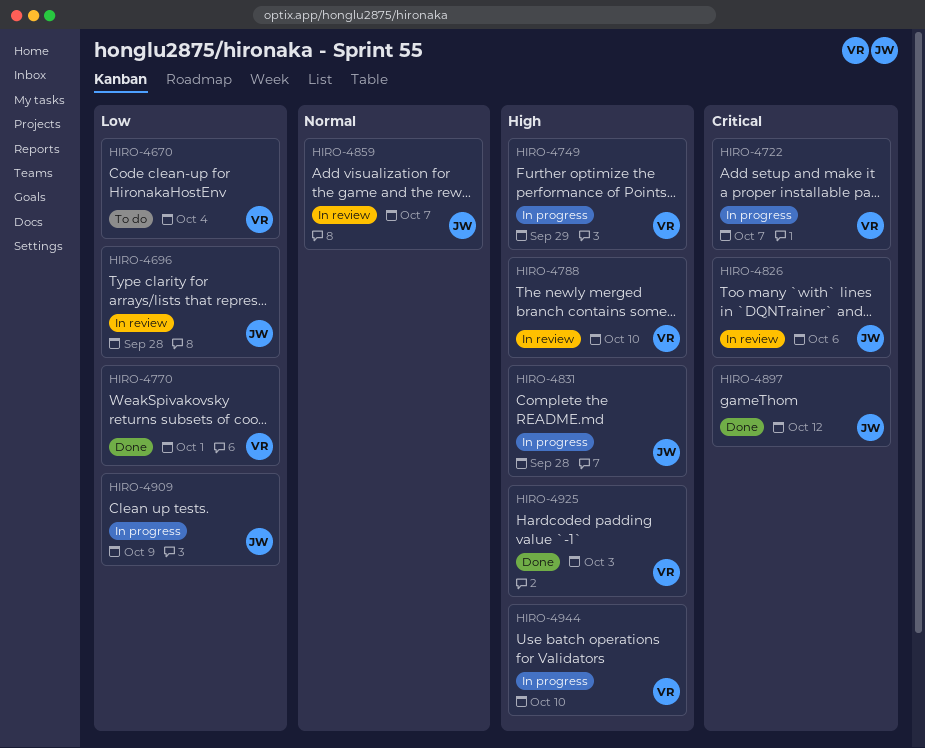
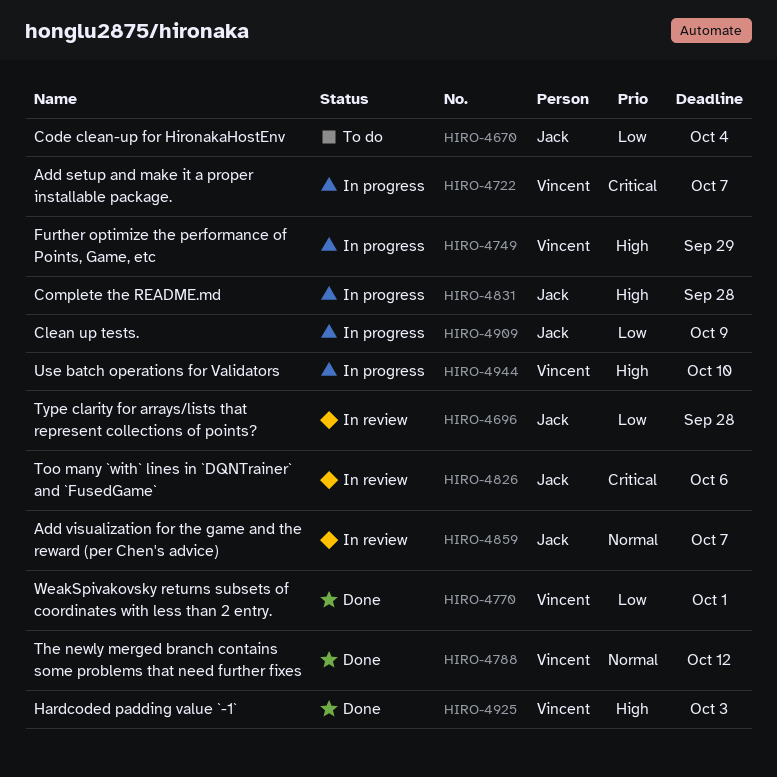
HIRO-4670, owner: Vincent -> Jack
HIRO-4788, status: In review -> Done
HIRO-4788, priority: High -> Normal
HIRO-4788, due: Oct 10 -> Oct 12
HIRO-4897: present -> none

